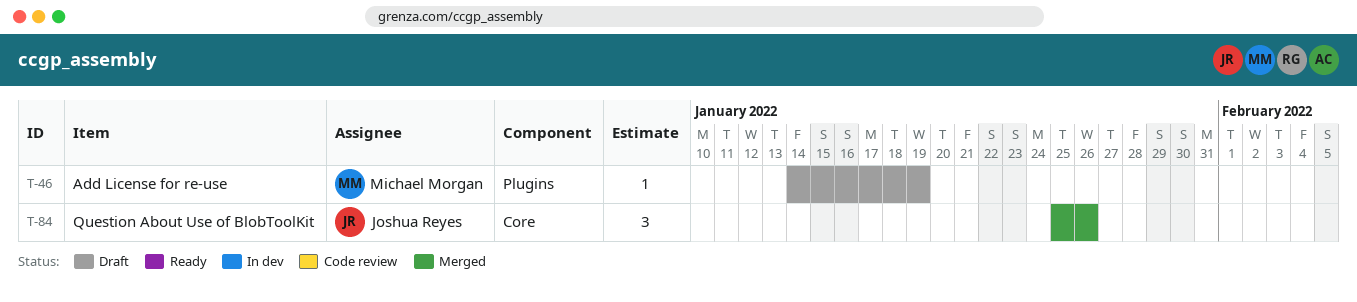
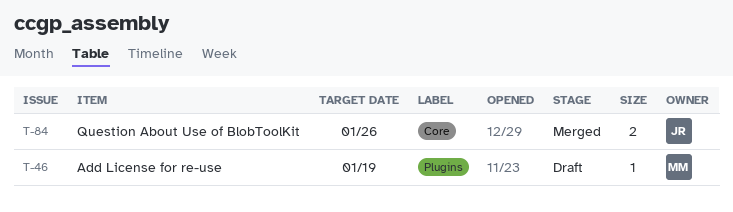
T-84, estimate: 3 -> 2

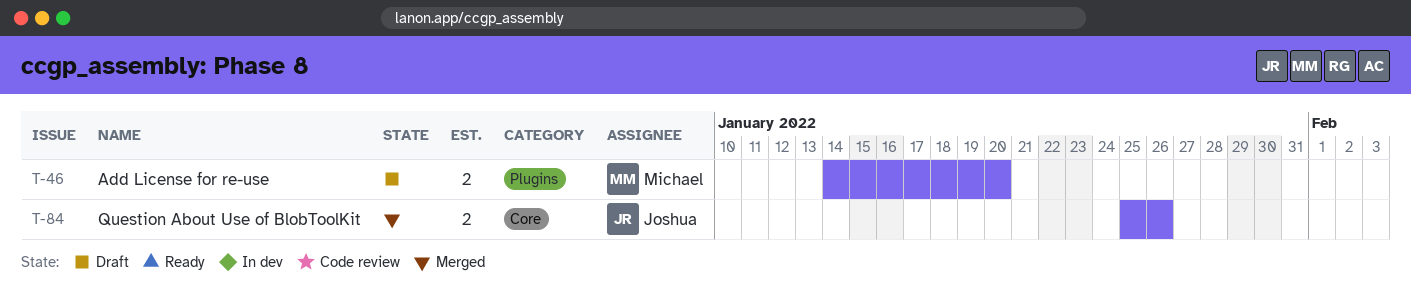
T-46, estimate: 1 -> 2
T-46, due: Jan 19 -> Jan 20

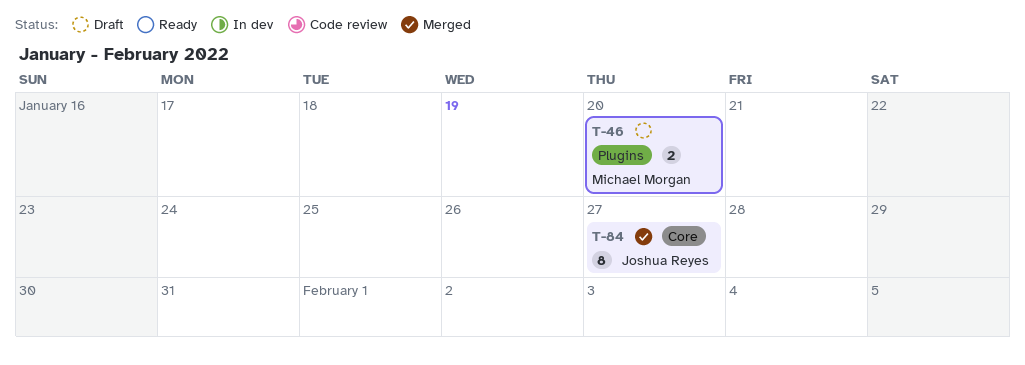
T-84, estimate: 2 -> 8
T-84, due: Jan 26 -> Jan 27

